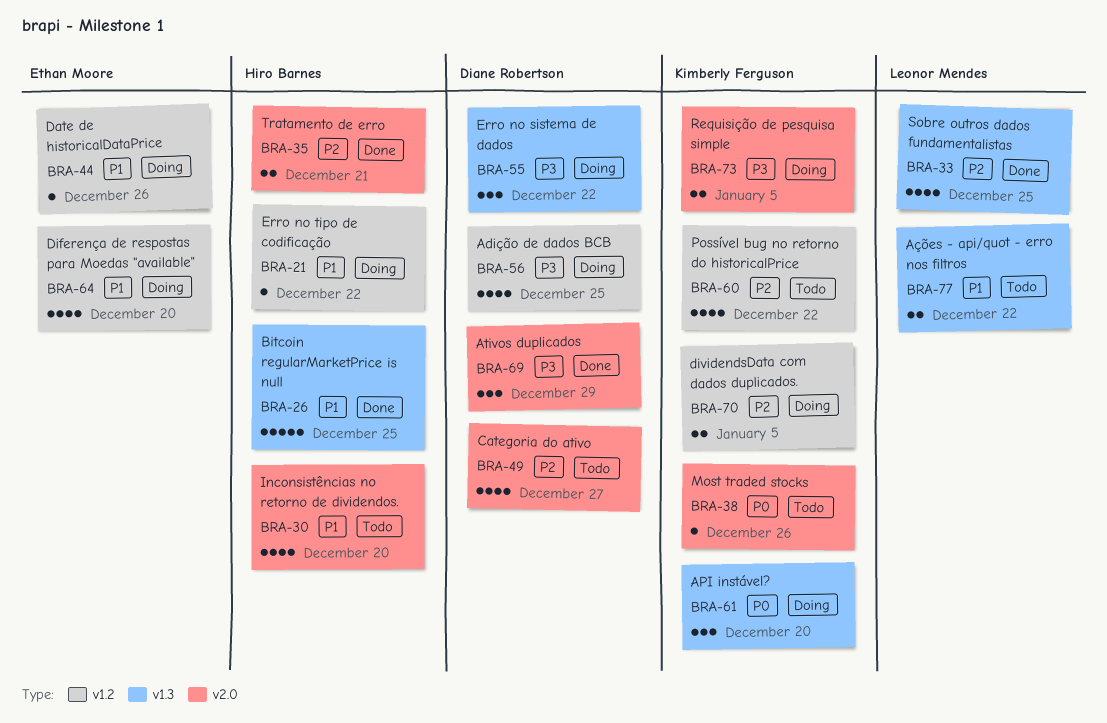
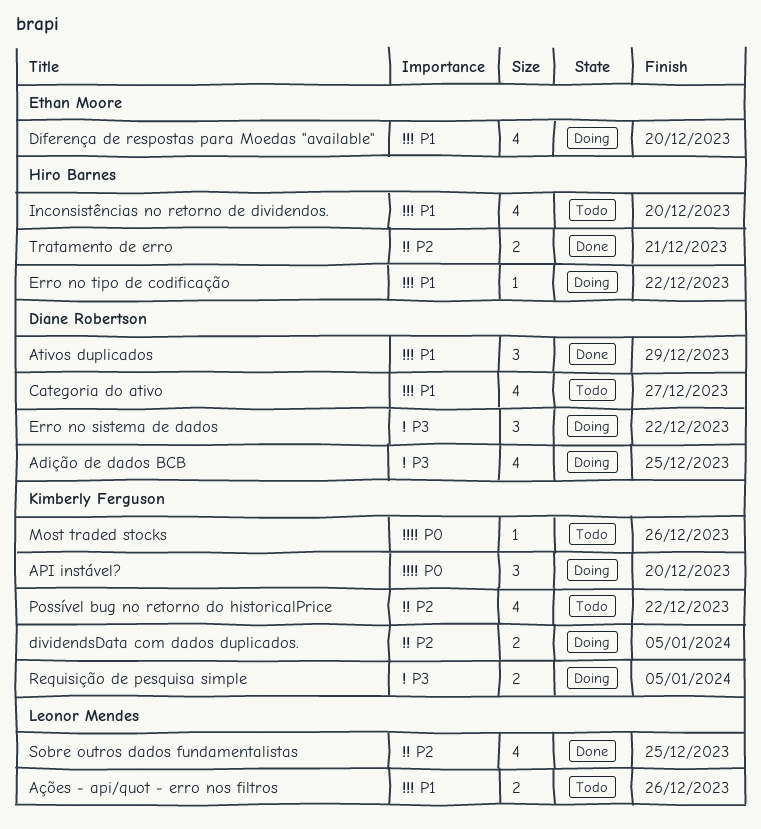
Ativos duplicados, priority: P3 -> P1
Ações - api/quot - erro nos filtros, due: Dec 22 -> Dec 26
Bitcoin regularMarketPrice is null: present -> none
Categoria do ativo, priority: P2 -> P1
Date de historicalDataPrice: present -> none

